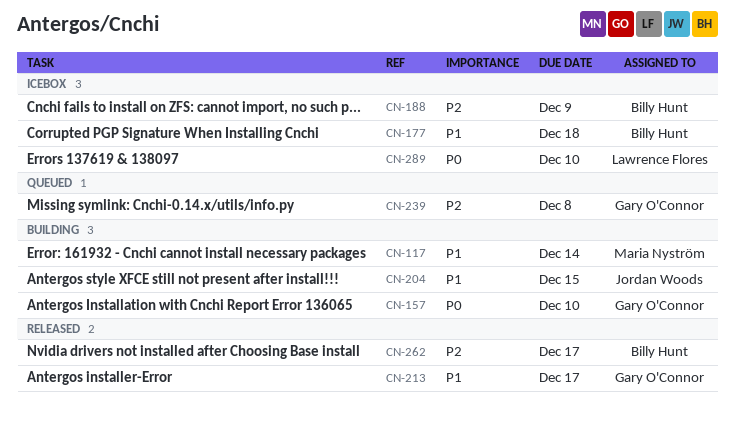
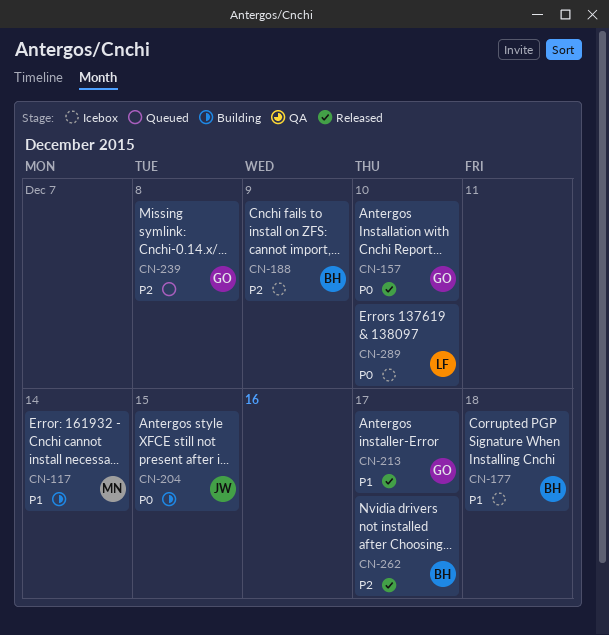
CN-157, status: Building -> Released
CN-204, priority: P1 -> P0

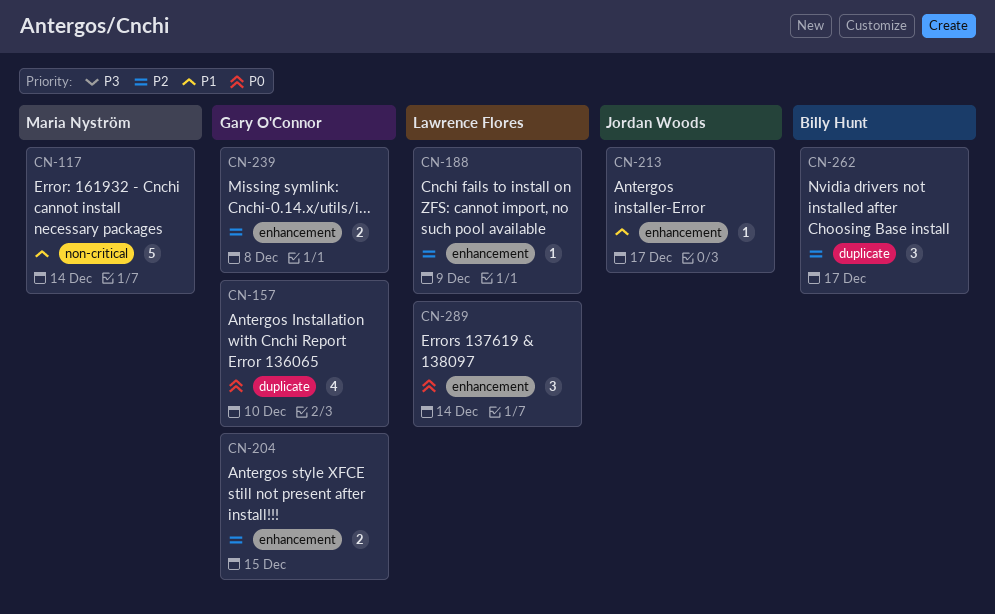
CN-177: present -> none
CN-188, owner: Billy Hunt -> Lawrence Flores
CN-204, owner: Jordan Woods -> Gary O'Connor
CN-204, priority: P0 -> P2
CN-213, owner: Gary O'Connor -> Jordan Woods
CN-289, due: Dec 10 -> Dec 14

